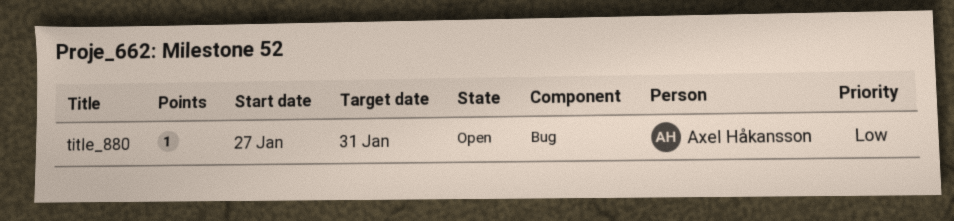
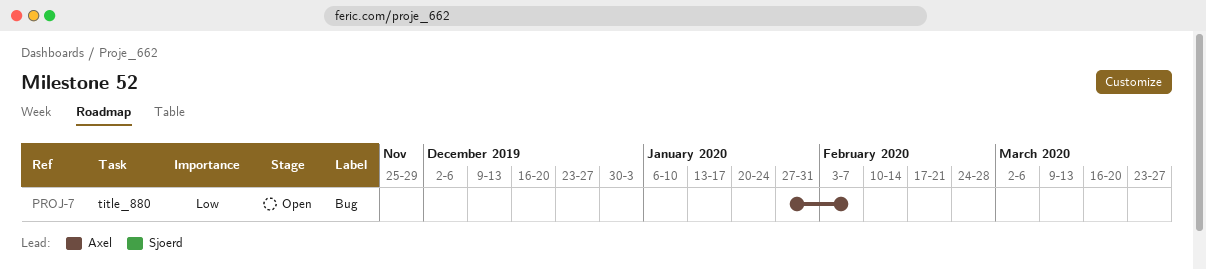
title_880, due: Jan 31 -> Feb 7

